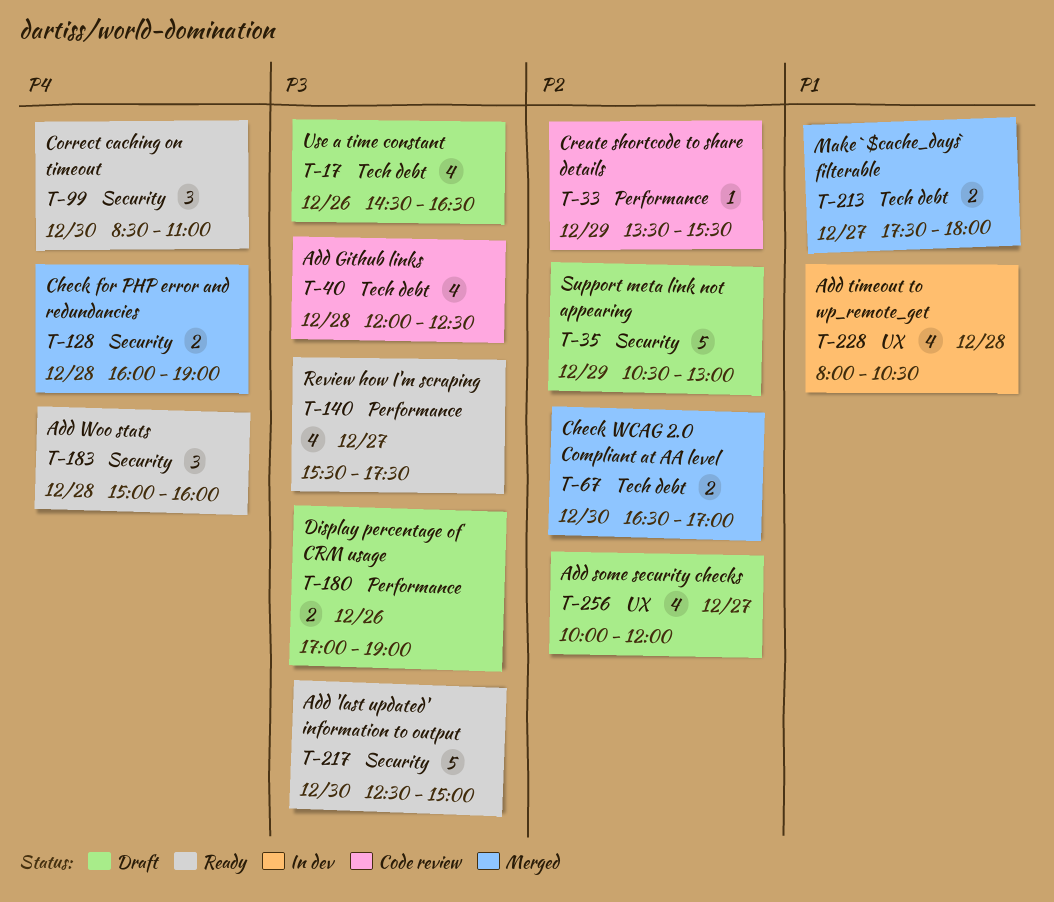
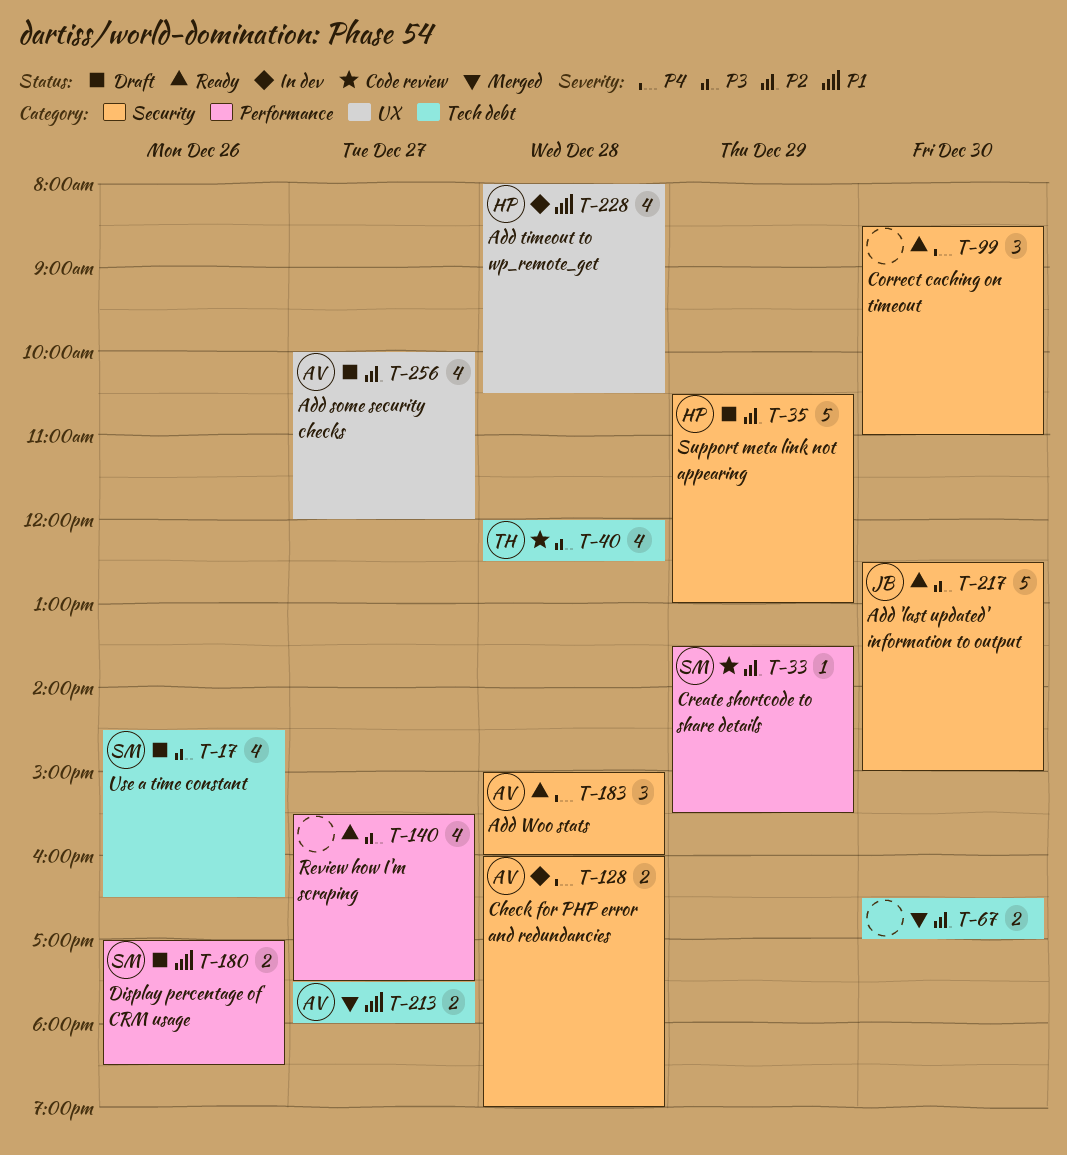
T-128, status: Merged -> In dev
T-180, priority: P3 -> P1
T-180, ends: 19:00 -> 18:30

